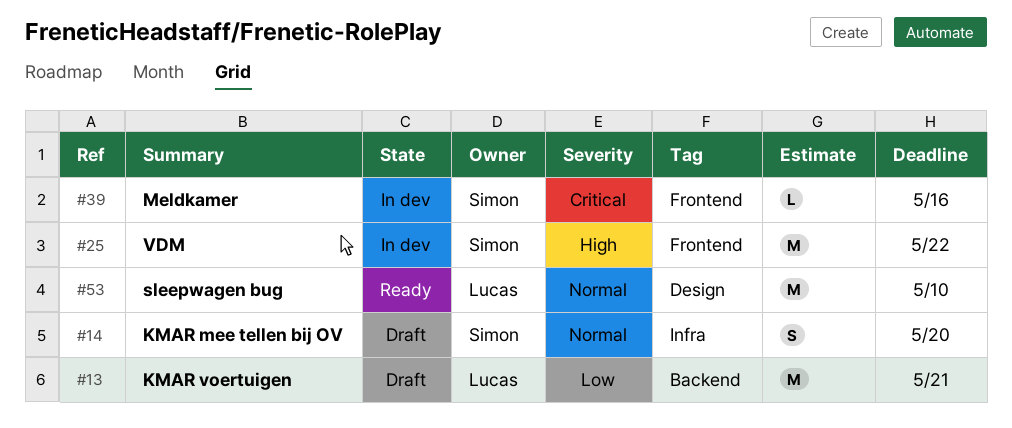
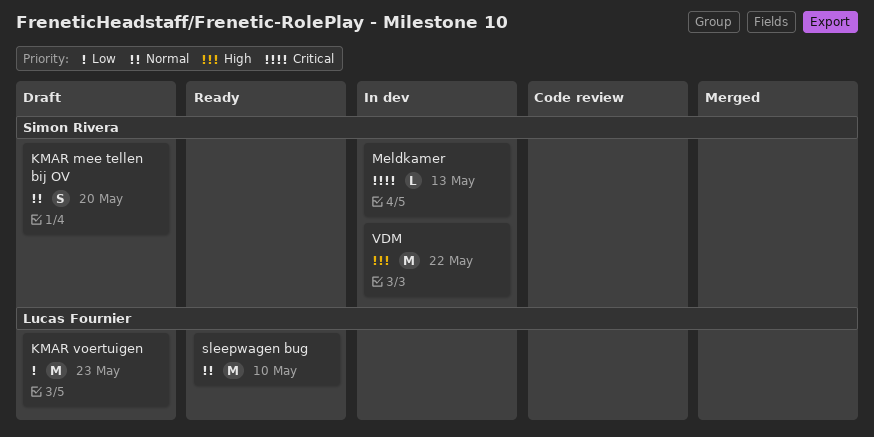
KMAR voertuigen, due: May 21 -> May 23
Meldkamer, due: May 16 -> May 13

